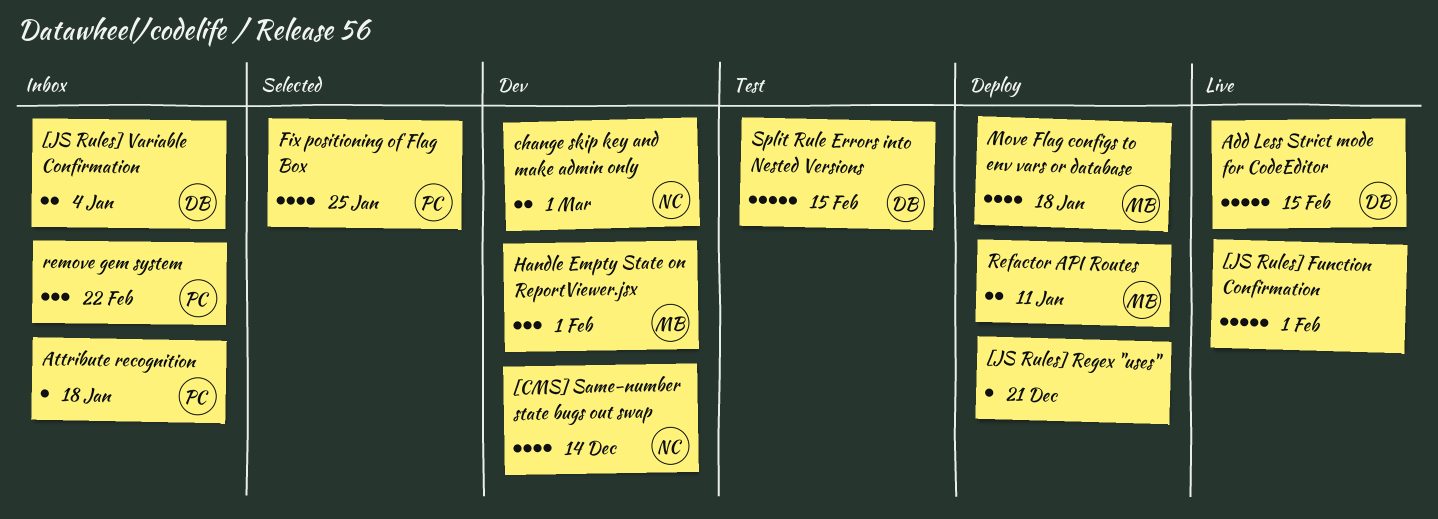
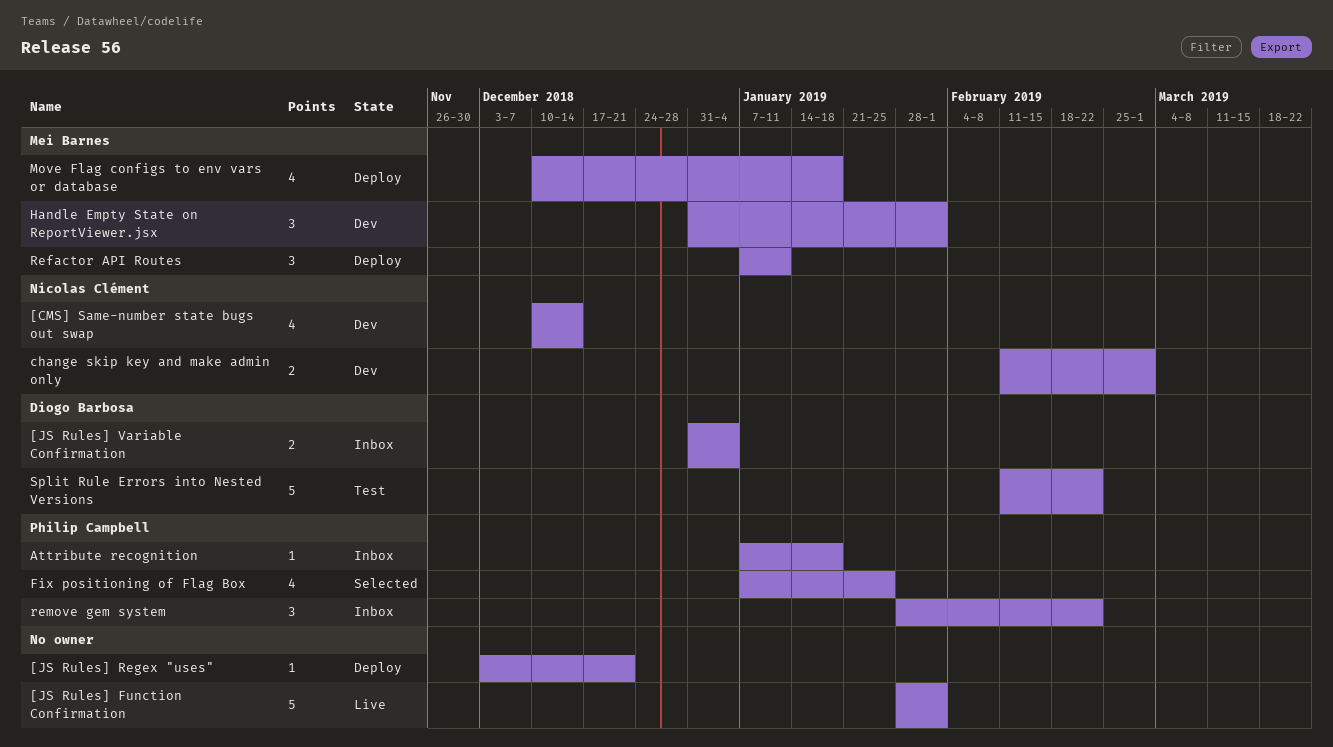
Add Less Strict mode for CodeEditor: present -> none
Refactor API Routes, estimate: 2 -> 3
Split Rule Errors into Nested Versions, due: Feb 15 -> Feb 22

